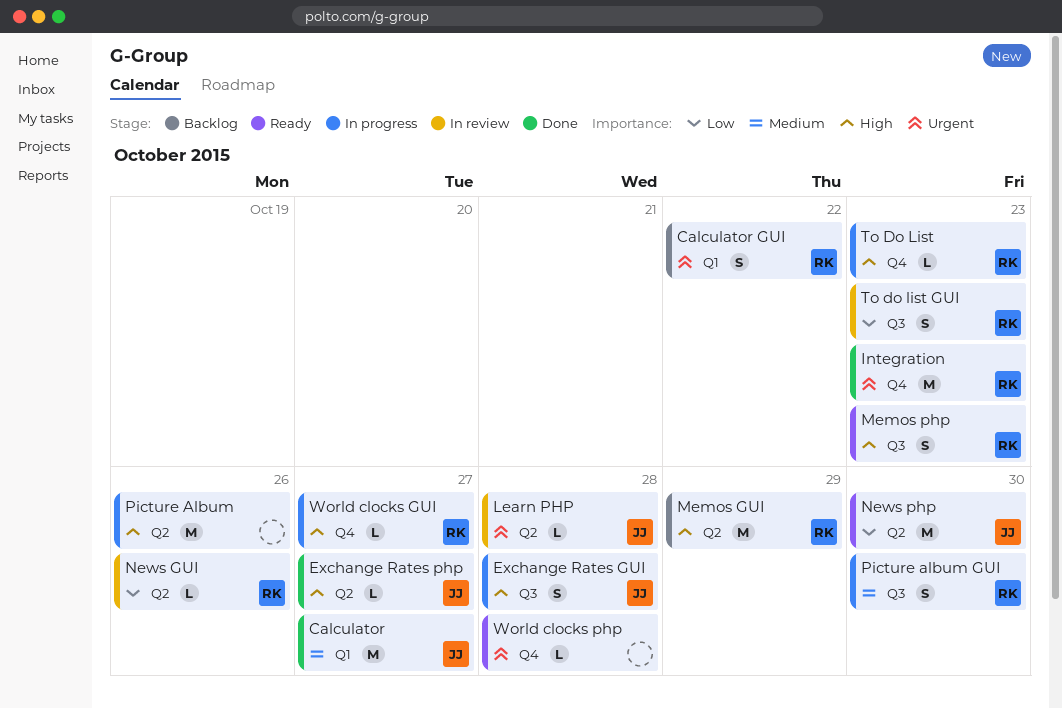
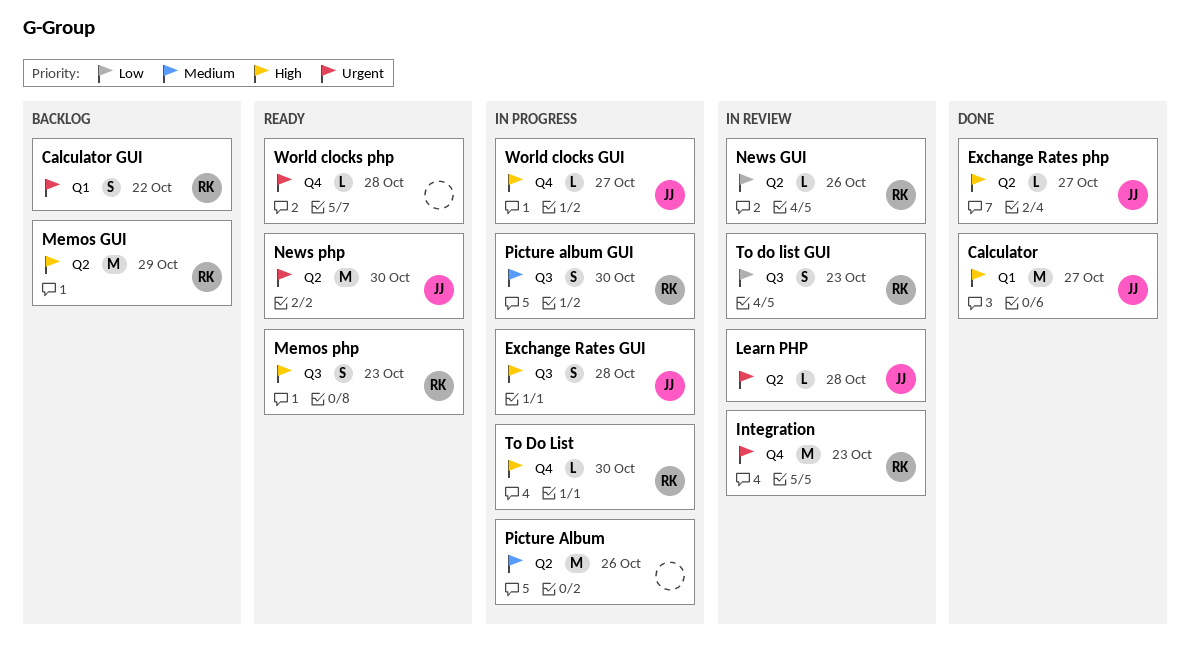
Calculator, priority: Medium -> High
Integration, status: Done -> In review
News php, priority: Low -> Urgent
Picture Album, priority: High -> Medium
To Do List, due: Oct 23 -> Oct 30
World clocks GUI, owner: RK -> JJ

